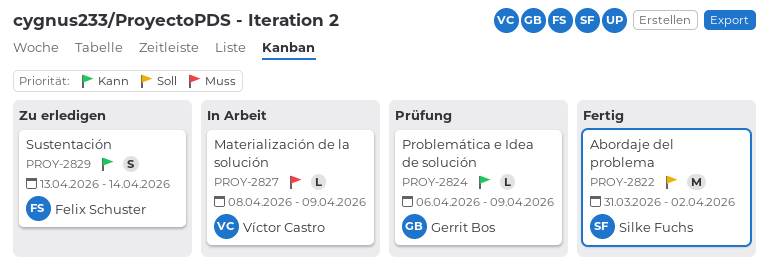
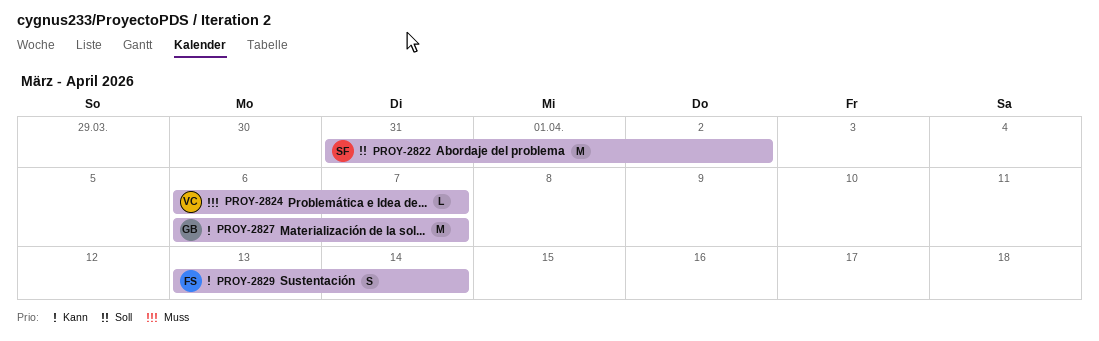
PROY-2824, owner: Gerrit Bos -> Víctor Castro
PROY-2824, priority: Kann -> Muss
PROY-2824, due: Apr 9 -> Apr 7
PROY-2827, owner: Víctor Castro -> Gerrit Bos
PROY-2827, priority: Muss -> Kann
PROY-2827, estimate: L -> M
PROY-2827, start: Apr 8 -> Apr 6
PROY-2827, due: Apr 9 -> Apr 7

